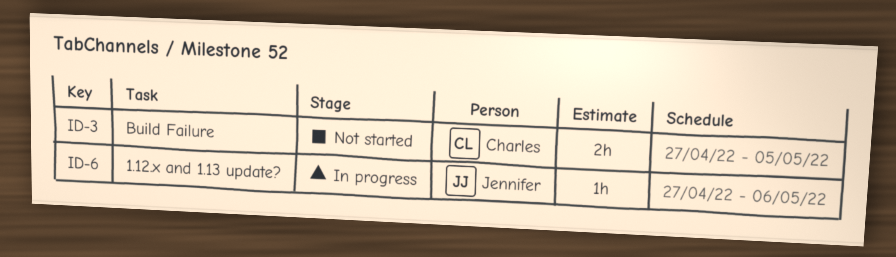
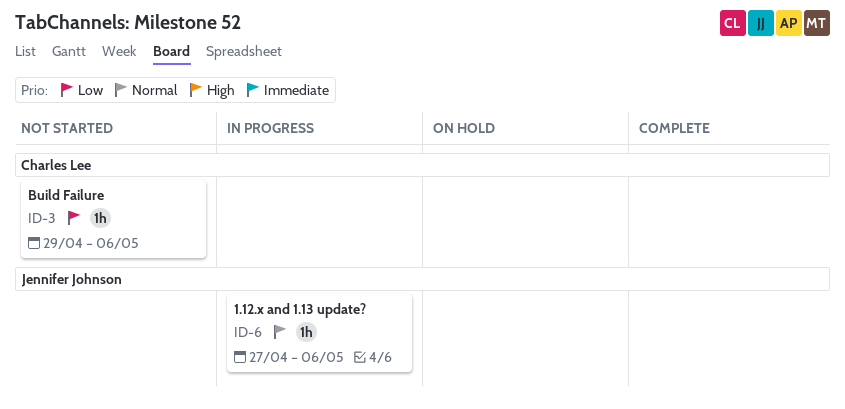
ID-3, estimate: 2h -> 1h
ID-3, start: Apr 27 -> Apr 29
ID-3, due: May 5 -> May 6

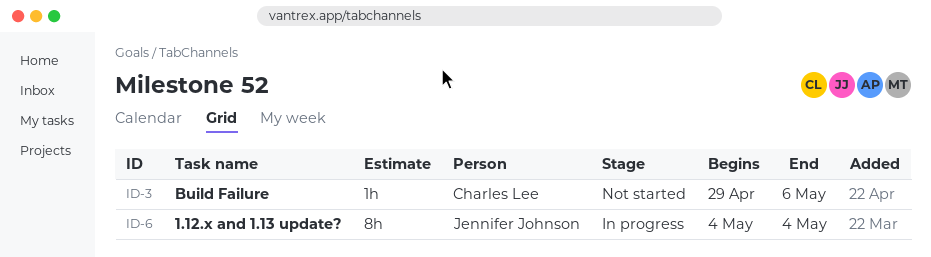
ID-6, estimate: 1h -> 8h
ID-6, start: Apr 27 -> May 4
ID-6, due: May 6 -> May 4

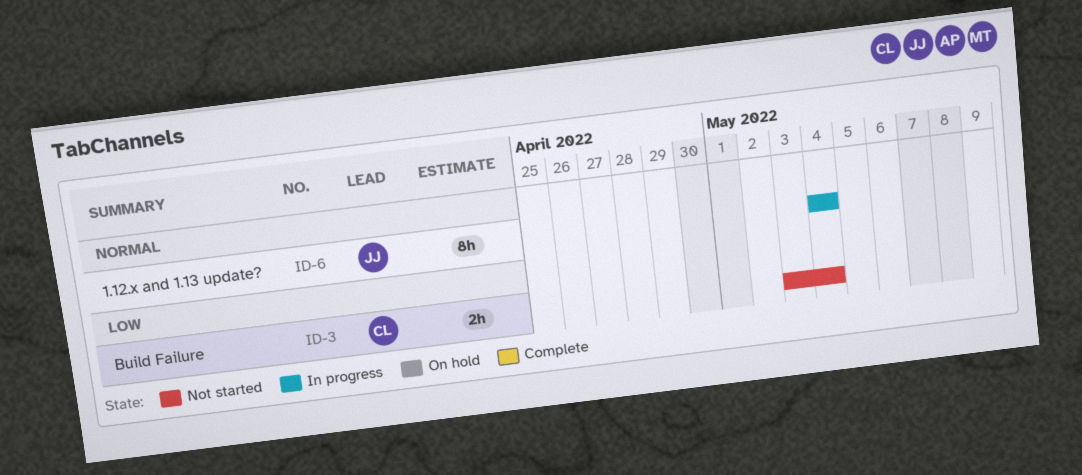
ID-3, estimate: 1h -> 2h
ID-3, start: Apr 29 -> May 3
ID-3, due: May 6 -> May 4

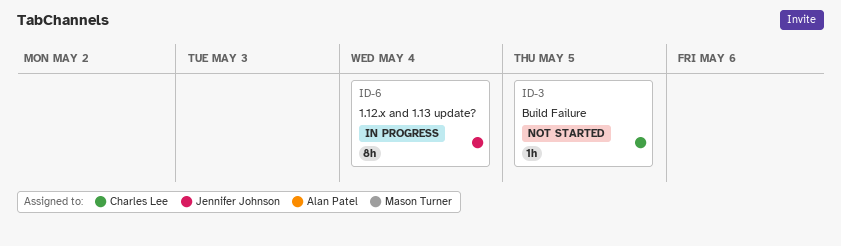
ID-3, estimate: 2h -> 1h
ID-3, due: May 4 -> May 5

